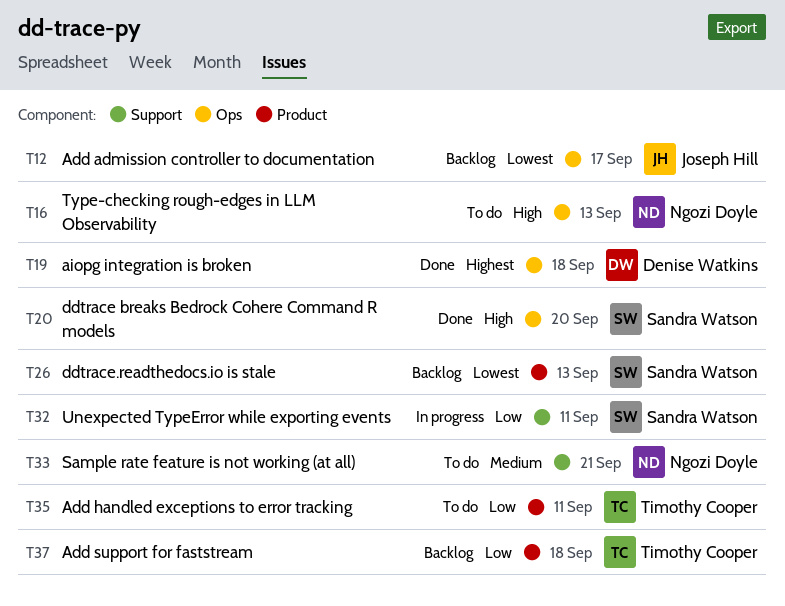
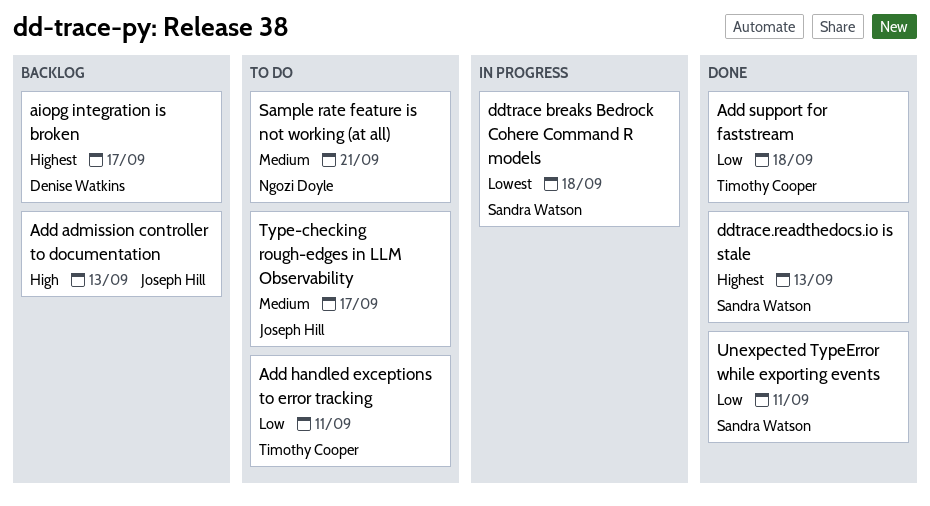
Add admission controller to documentation, priority: Lowest -> High
Add admission controller to documentation, due: Sep 17 -> Sep 13
Add support for faststream, status: Backlog -> Done
aiopg integration is broken, status: Done -> Backlog
aiopg integration is broken, due: Sep 18 -> Sep 17
ddtrace breaks Bedrock Cohere Command R models, status: Done -> In progress
ddtrace breaks Bedrock Cohere Command R models, priority: High -> Lowest
ddtrace breaks Bedrock Cohere Command R models, due: Sep 20 -> Sep 18
ddtrace.readthedocs.io is stale, status: Backlog -> Done
ddtrace.readthedocs.io is stale, priority: Lowest -> Highest
Type-checking rough-edges in LLM Observability, owner: Ngozi Doyle -> Joseph Hill
Type-checking rough-edges in LLM Observability, priority: High -> Medium
Type-checking rough-edges in LLM Observability, due: Sep 13 -> Sep 17
Unexpected TypeError while exporting events, status: In progress -> Done

